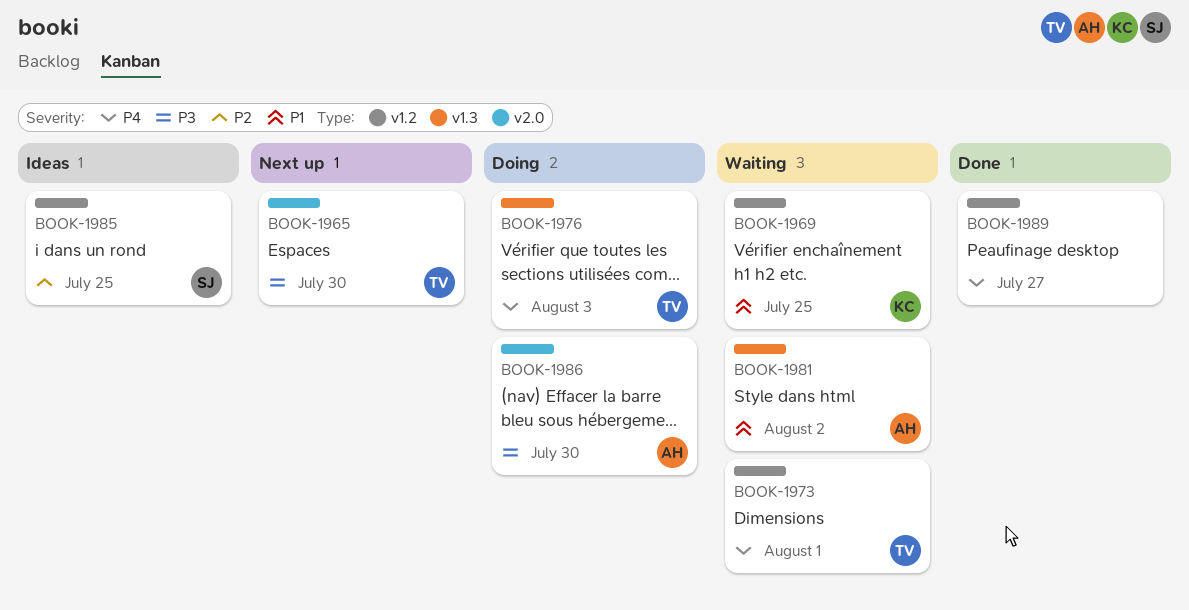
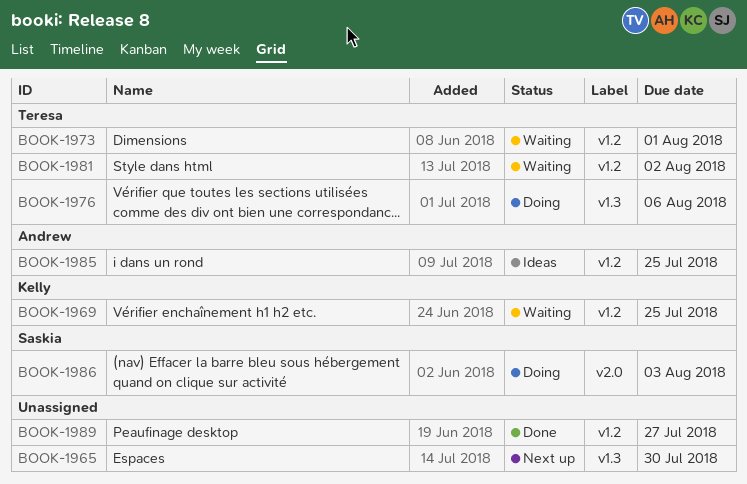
BOOK-1965, owner: Teresa -> none
BOOK-1965, label: v2.0 -> v1.3
BOOK-1976, due: Aug 3 -> Aug 6
BOOK-1981, owner: Andrew -> Teresa
BOOK-1981, label: v1.3 -> v1.2
BOOK-1985, owner: Saskia -> Andrew
BOOK-1986, owner: Andrew -> Saskia
BOOK-1986, due: Jul 30 -> Aug 3

